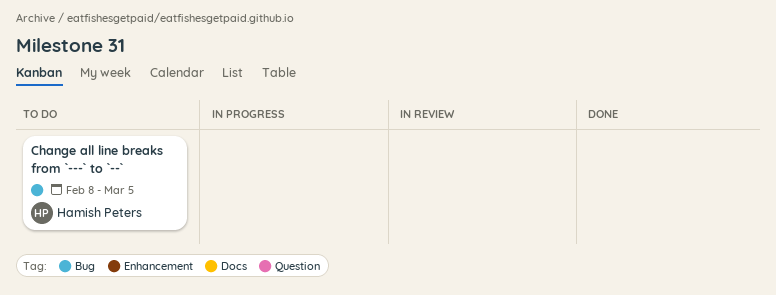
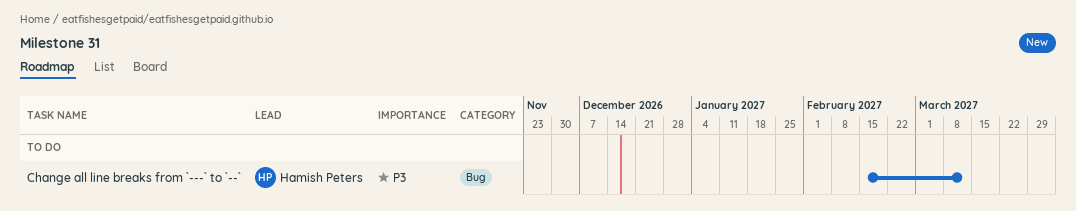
Change all line breaks from `---` to `--`, start: Feb 8 -> Feb 15
Change all line breaks from `---` to `--`, due: Mar 5 -> Mar 12

